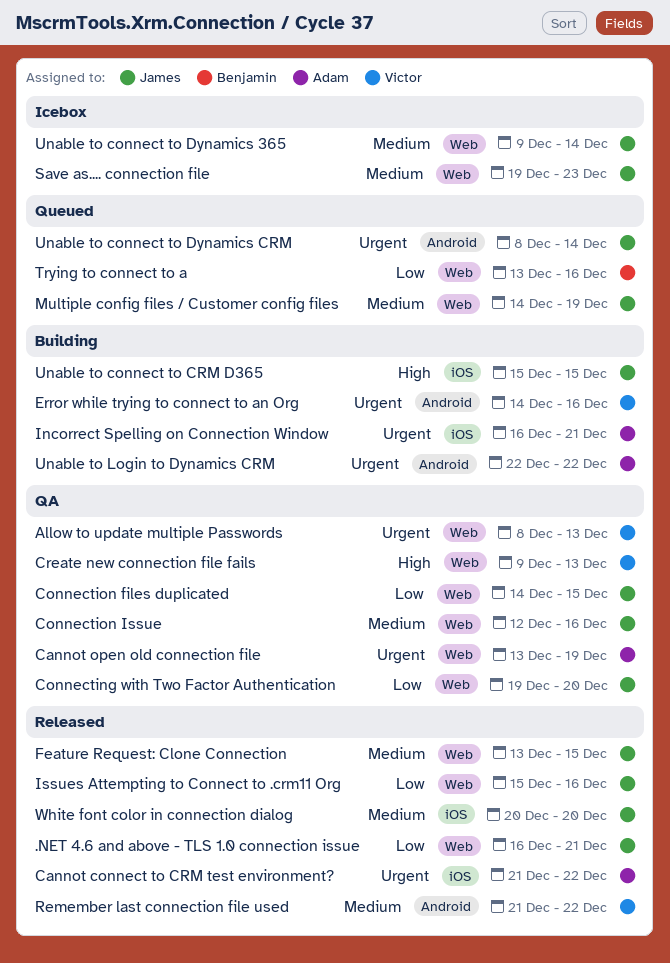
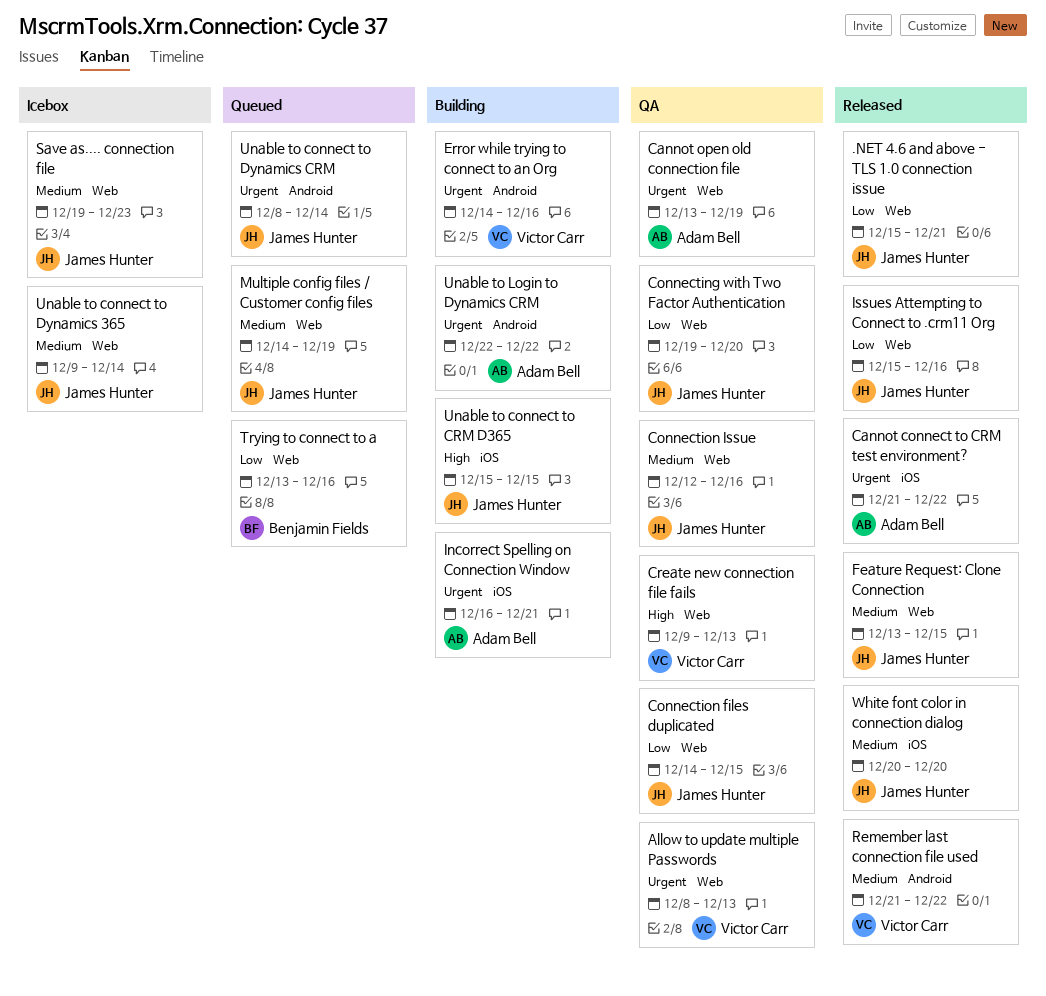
.NET 4.6 and above - TLS 1.0 connection issue, start: Dec 16 -> Dec 15

